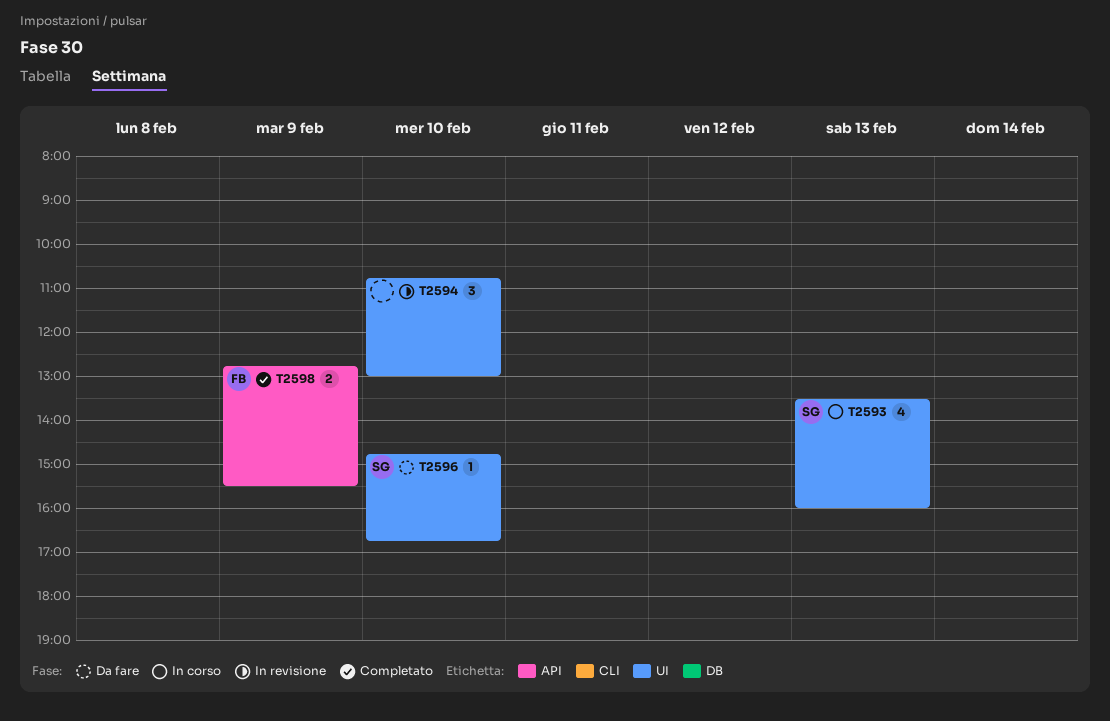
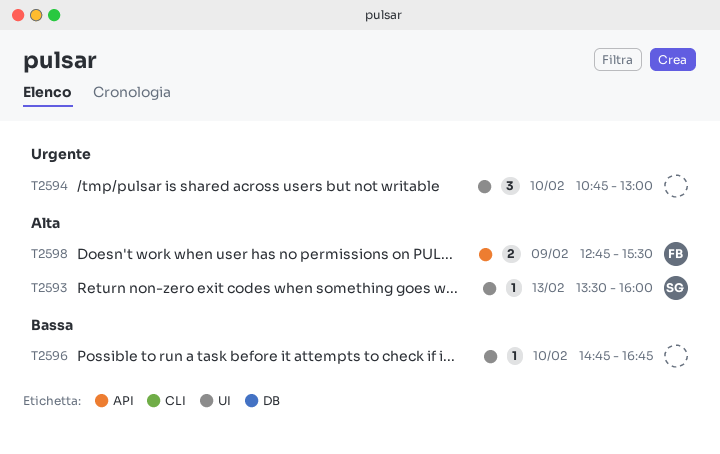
T2593, estimate: 4 -> 1
T2596, owner: SG -> none

